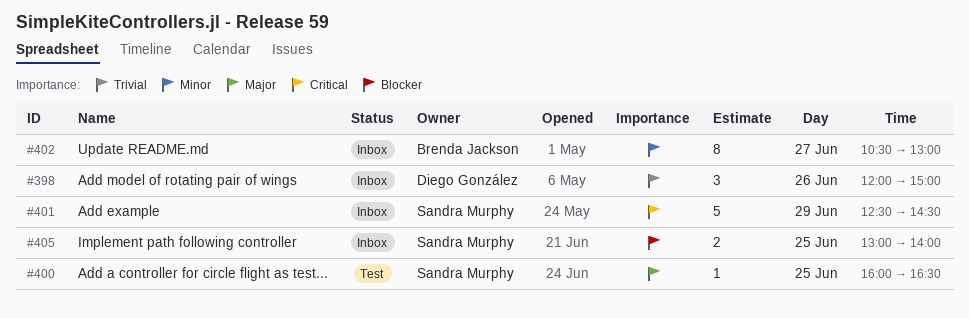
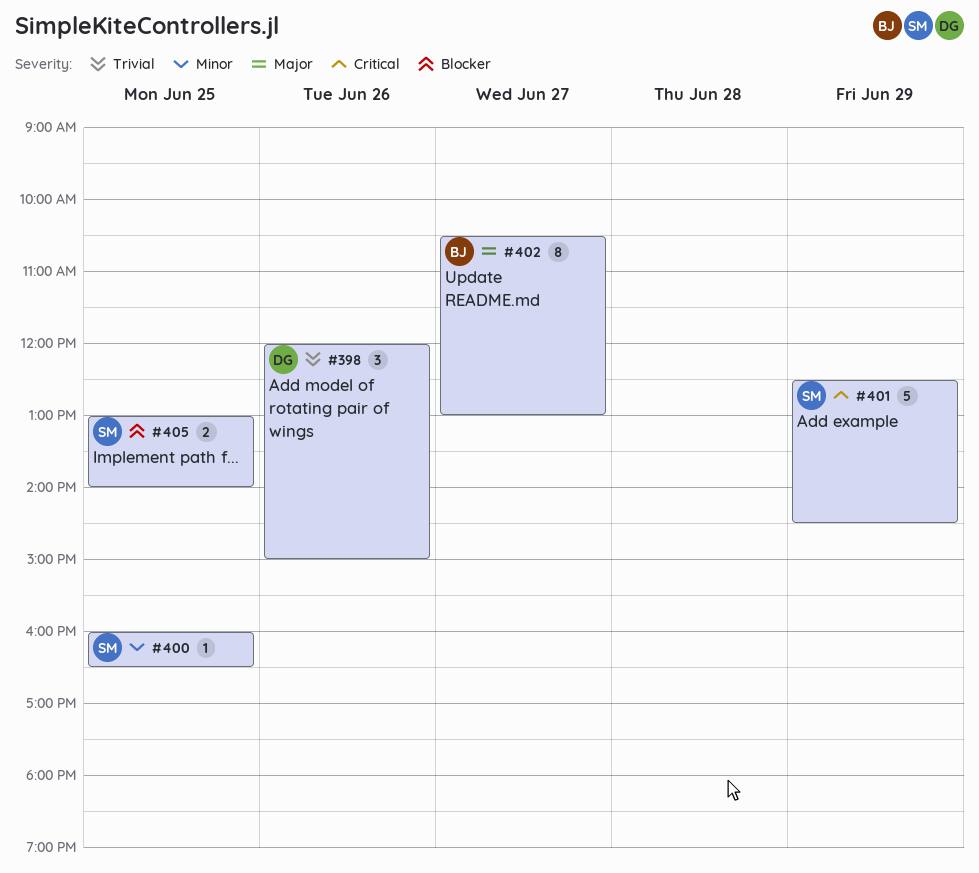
#400, priority: Major -> Minor
#402, priority: Minor -> Major

